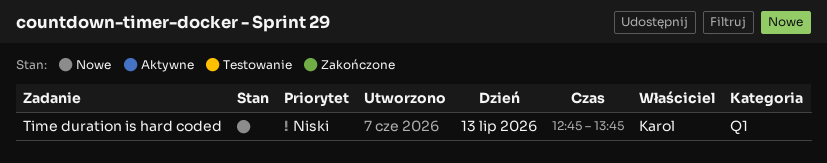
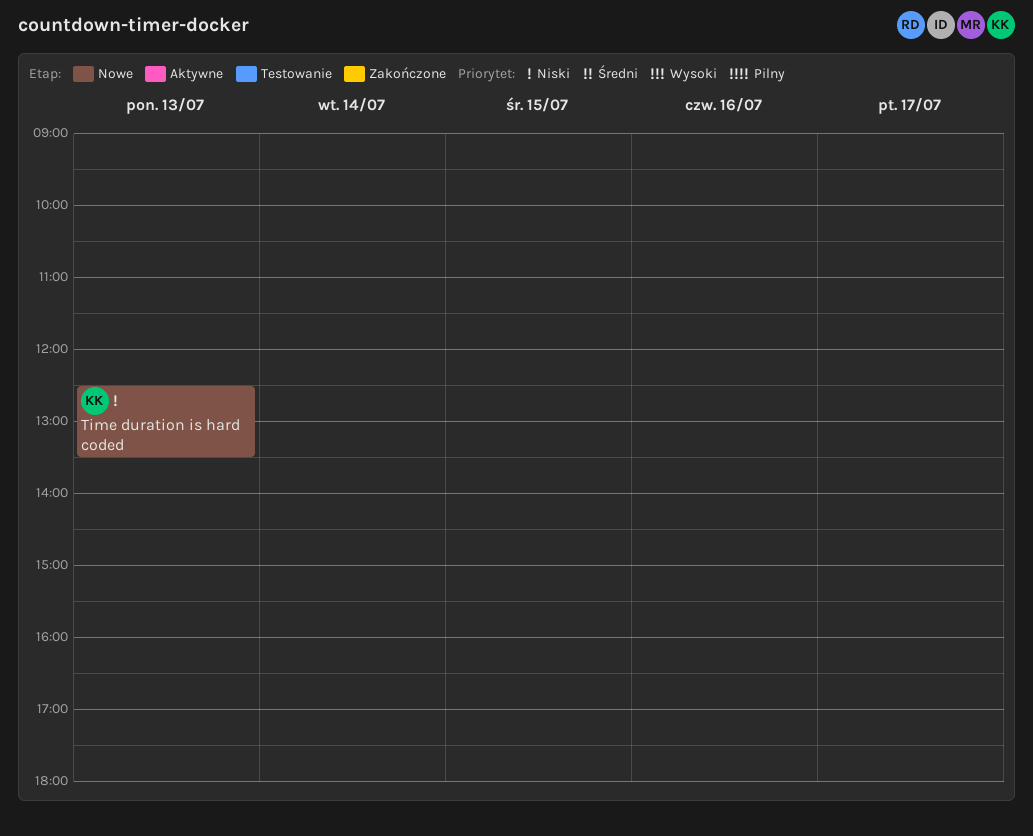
Time duration is hard coded, begins: 12:45 -> 12:30
Time duration is hard coded, ends: 13:45 -> 13:30

